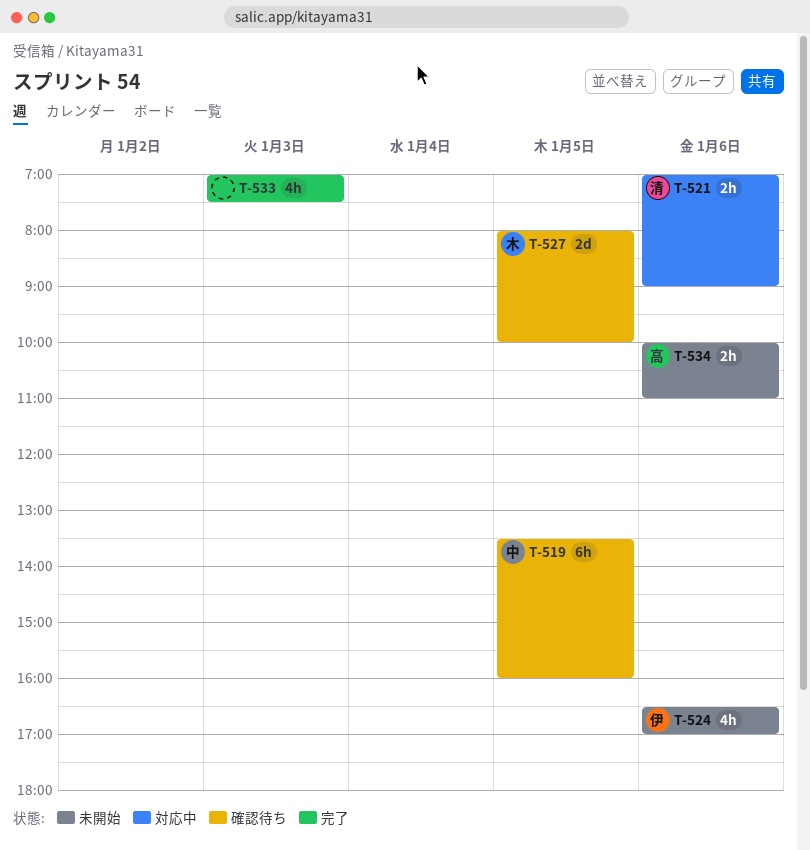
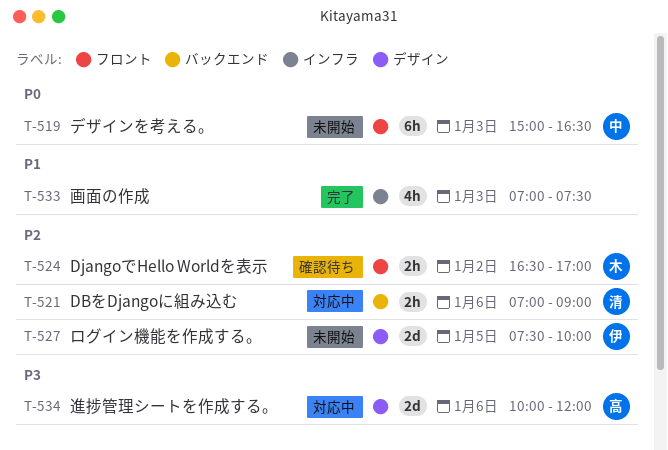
T-519, status: 確認待ち -> 未開始
T-519, day: Jan 5 -> Jan 3
T-519, begins: 13:30 -> 15:00
T-519, ends: 16:00 -> 16:30
T-524, status: 未開始 -> 確認待ち
T-524, owner: 伊 -> 木
T-524, estimate: 4h -> 2h
T-524, day: Jan 6 -> Jan 2
T-527, status: 確認待ち -> 未開始
T-527, owner: 木 -> 伊
T-527, begins: 08:00 -> 07:30
T-534, status: 未開始 -> 対応中
T-534, estimate: 2h -> 2d
T-534, ends: 11:00 -> 12:00

